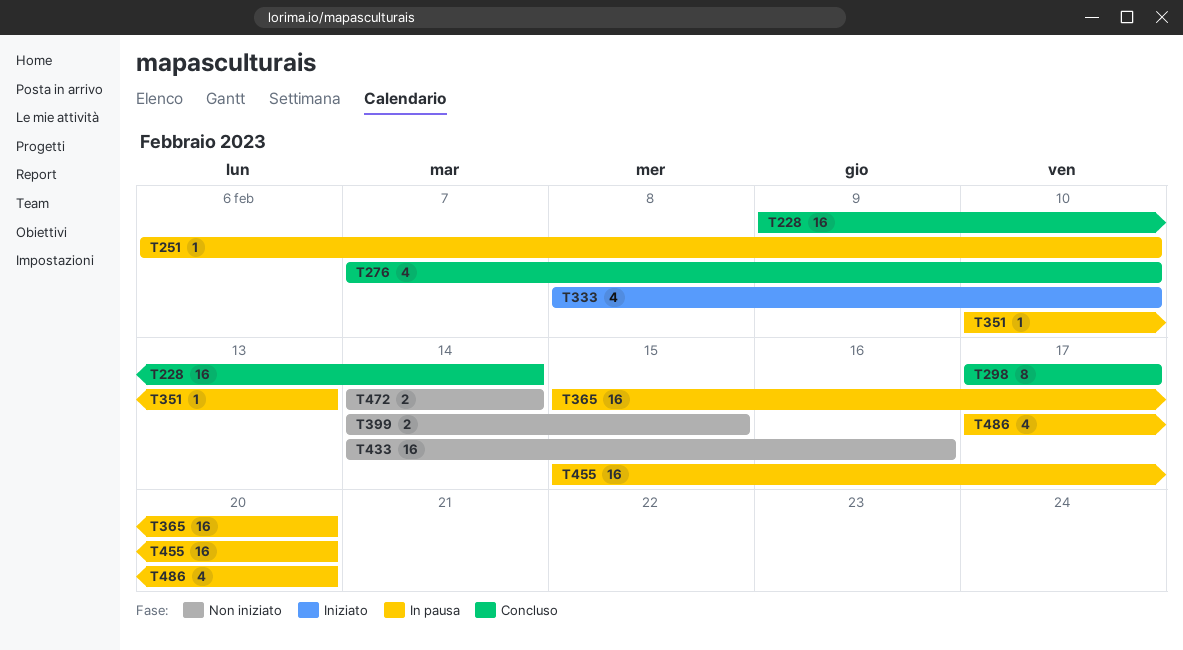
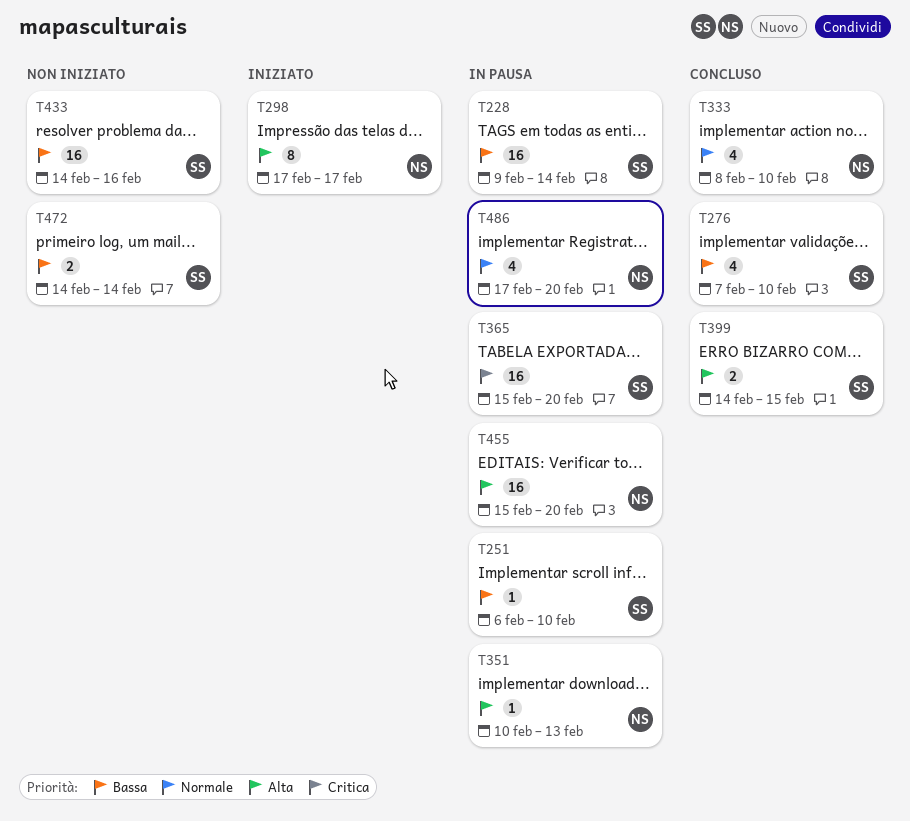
T228, status: Concluso -> In pausa
T298, status: Concluso -> Iniziato
T333, status: Iniziato -> Concluso
T399, status: Non iniziato -> Concluso

